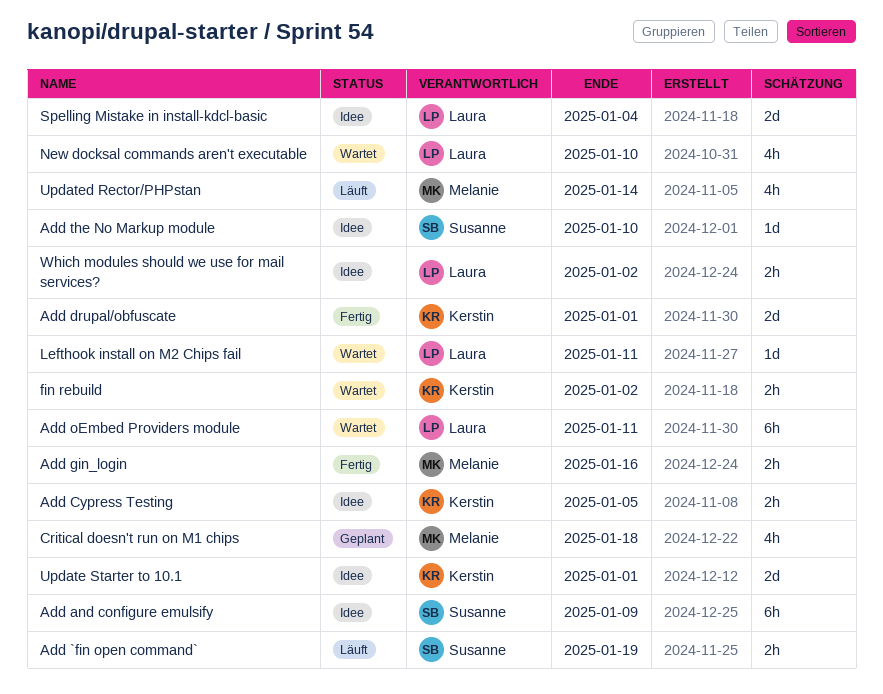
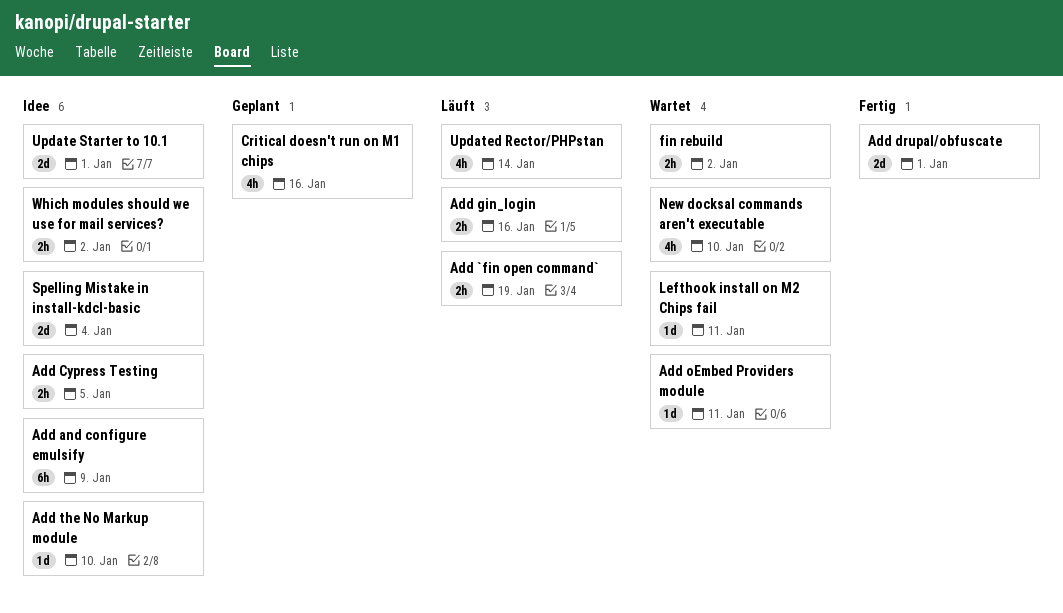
Add gin_login, status: Fertig -> Läuft
Add oEmbed Providers module, estimate: 6h -> 1d
Critical doesn't run on M1 chips, due: Jan 18 -> Jan 16

